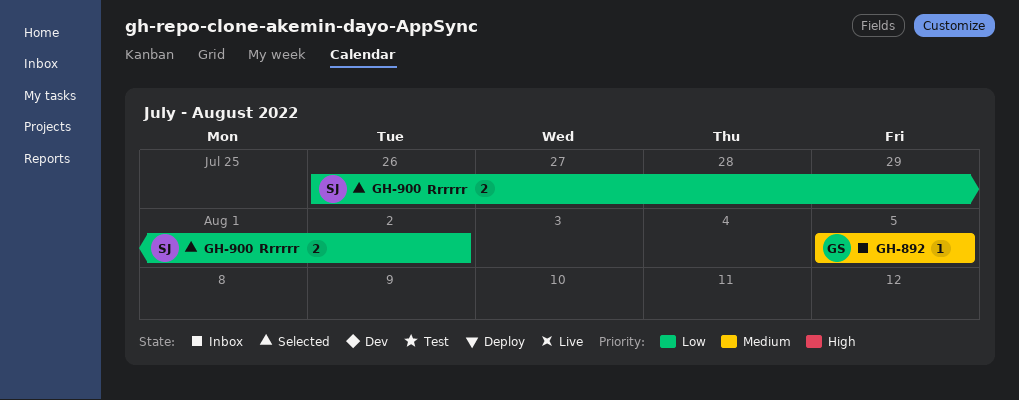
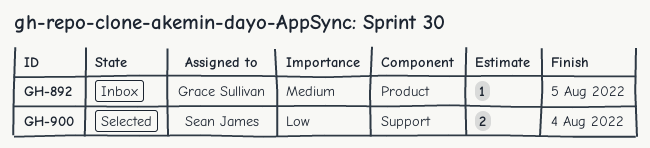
GH-900, due: Aug 2 -> Aug 4

